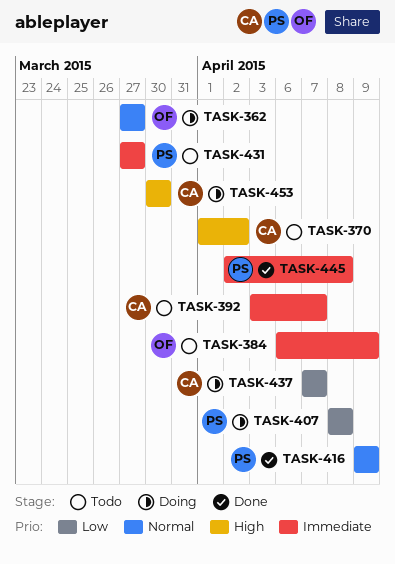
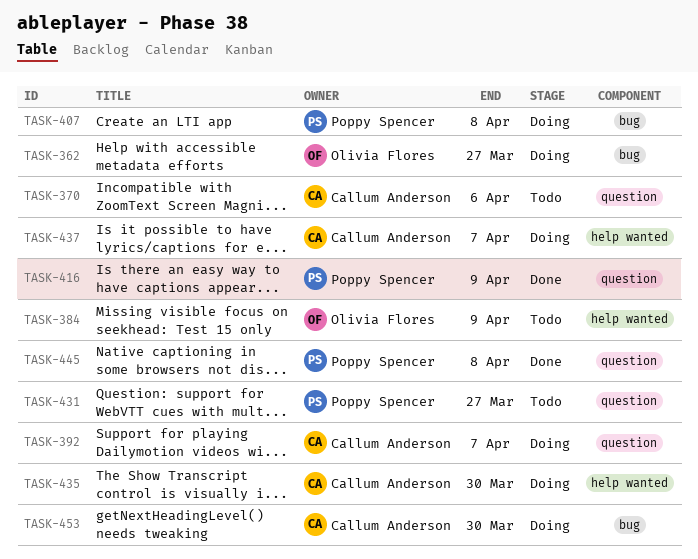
TASK-370, due: Apr 2 -> Apr 6
TASK-392, status: Todo -> Doing
TASK-435: none -> present

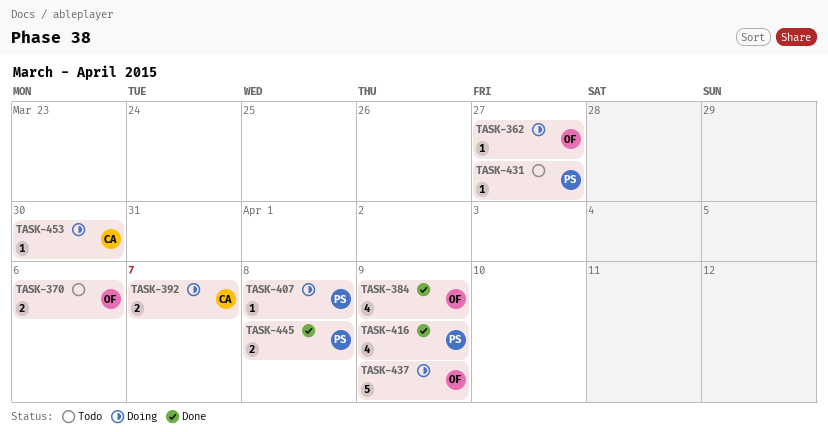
TASK-370, owner: Callum Anderson -> Olivia Flores
TASK-384, status: Todo -> Done
TASK-435: present -> none
TASK-437, owner: Callum Anderson -> Olivia Flores
TASK-437, due: Apr 7 -> Apr 9

